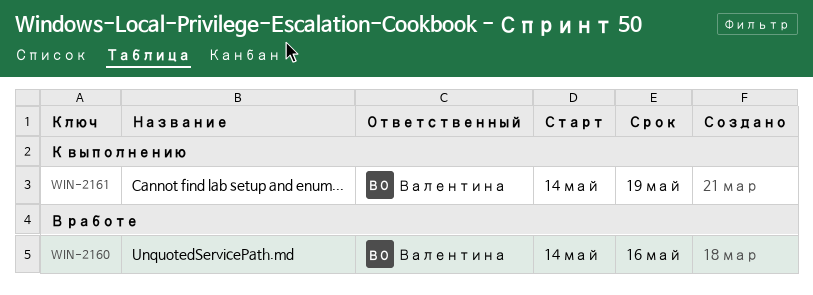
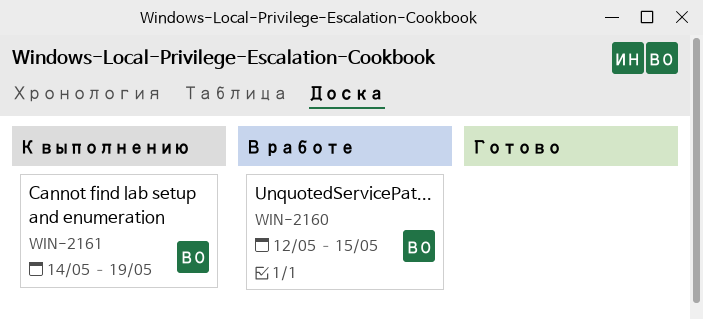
WIN-2160, start: May 14 -> May 12
WIN-2160, due: May 16 -> May 15

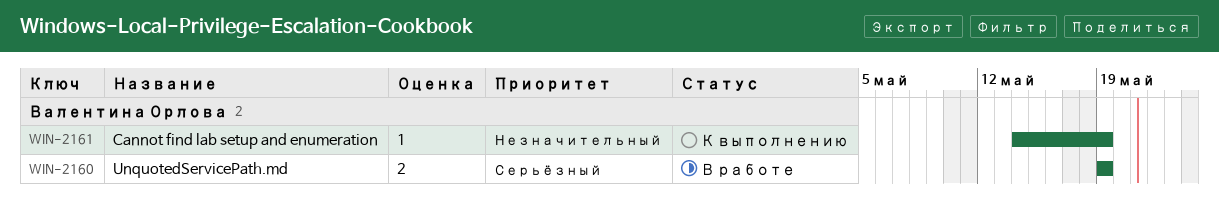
WIN-2160, start: May 12 -> May 19
WIN-2160, due: May 15 -> May 19

